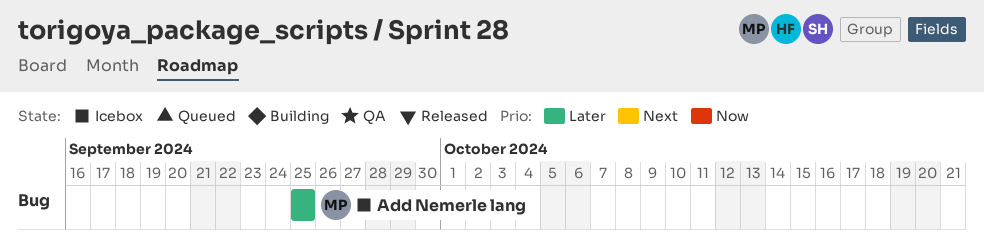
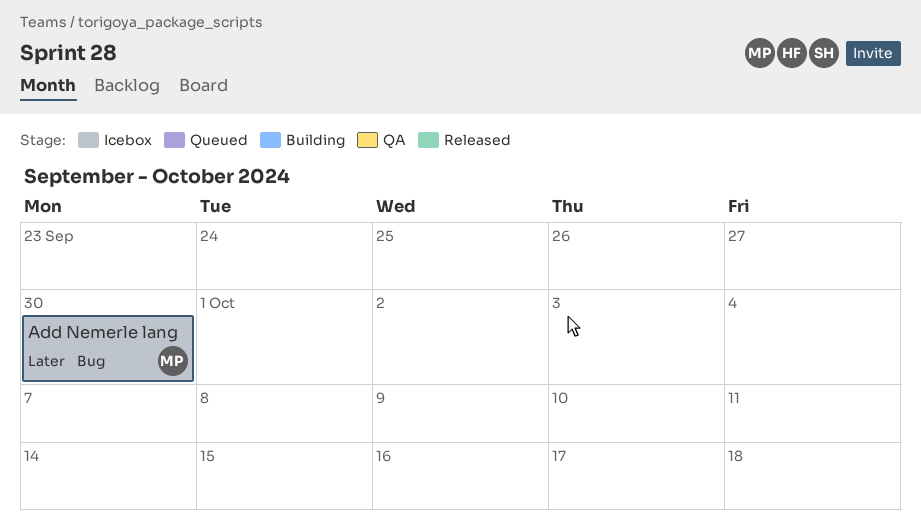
Add Nemerle lang, due: Sep 25 -> Sep 30

